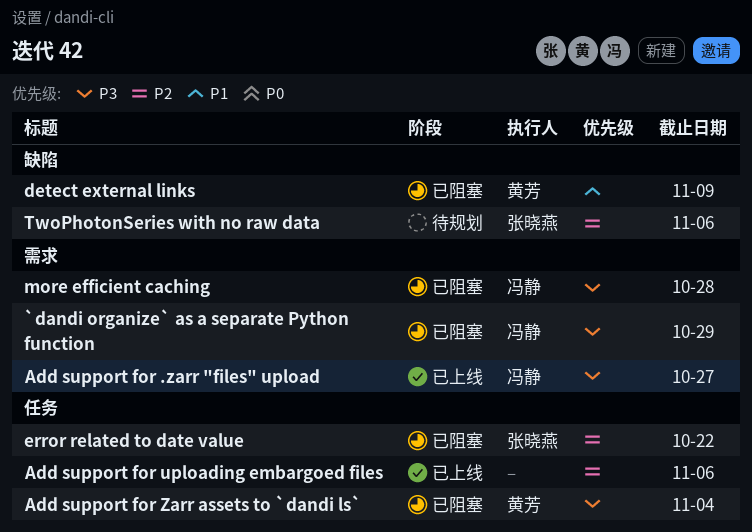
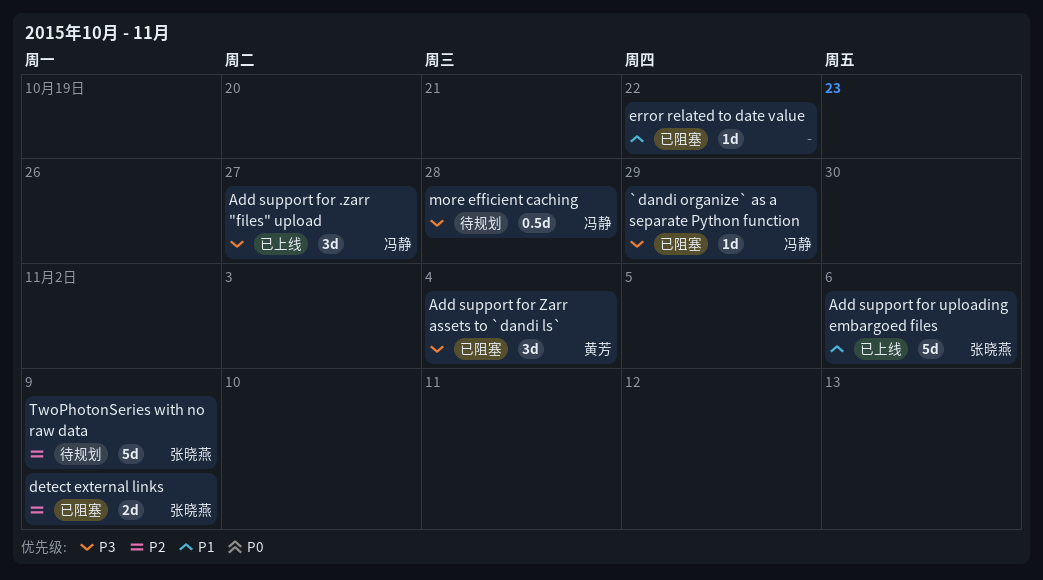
Add support for uploading embargoed files, owner: none -> 张晓燕
Add support for uploading embargoed files, priority: P2 -> P1
detect external links, owner: 黄芳 -> 张晓燕
detect external links, priority: P1 -> P2
error related to date value, owner: 张晓燕 -> none
error related to date value, priority: P2 -> P1
more efficient caching, status: 已阻塞 -> 待规划
TwoPhotonSeries with no raw data, due: Nov 6 -> Nov 9

